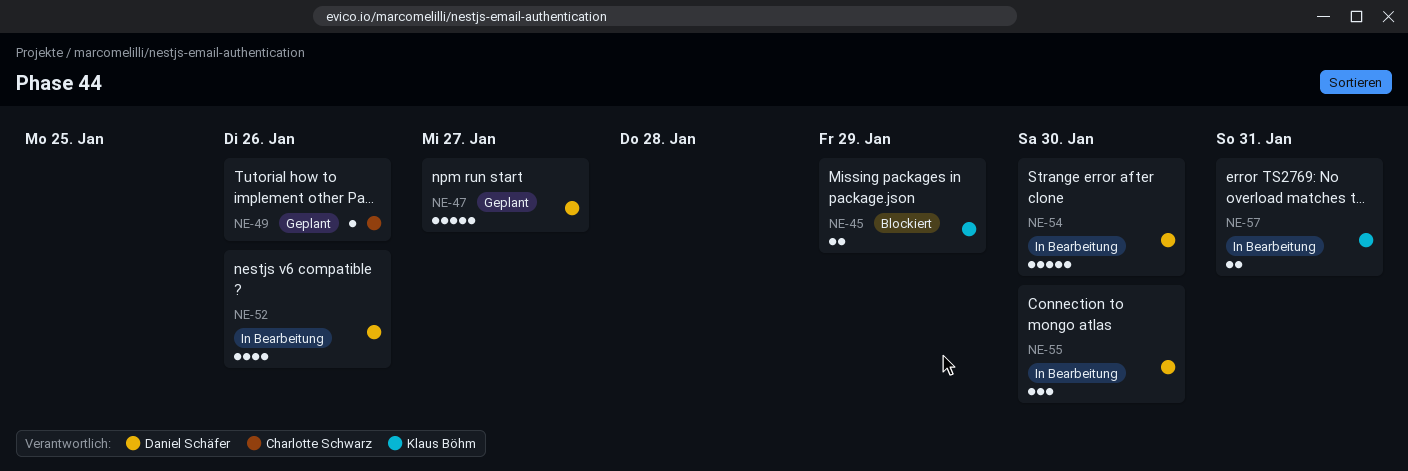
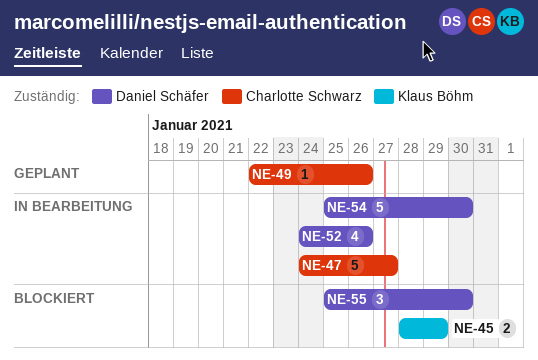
NE-47, status: Geplant -> In Bearbeitung
NE-47, owner: Daniel Schäfer -> Charlotte Schwarz
NE-55, status: In Bearbeitung -> Blockiert
NE-57: present -> none

